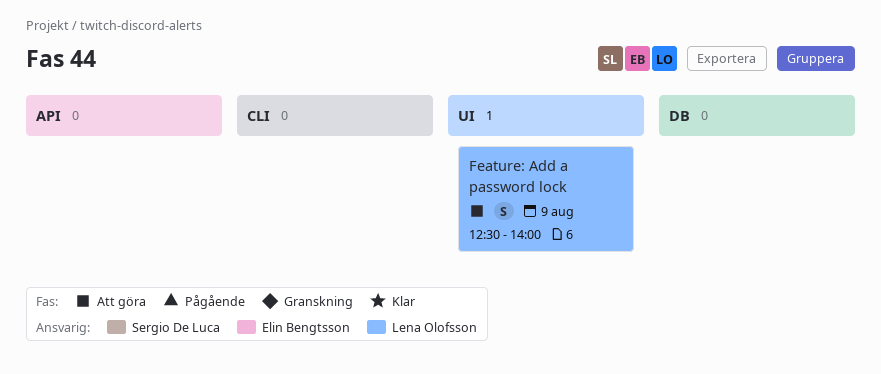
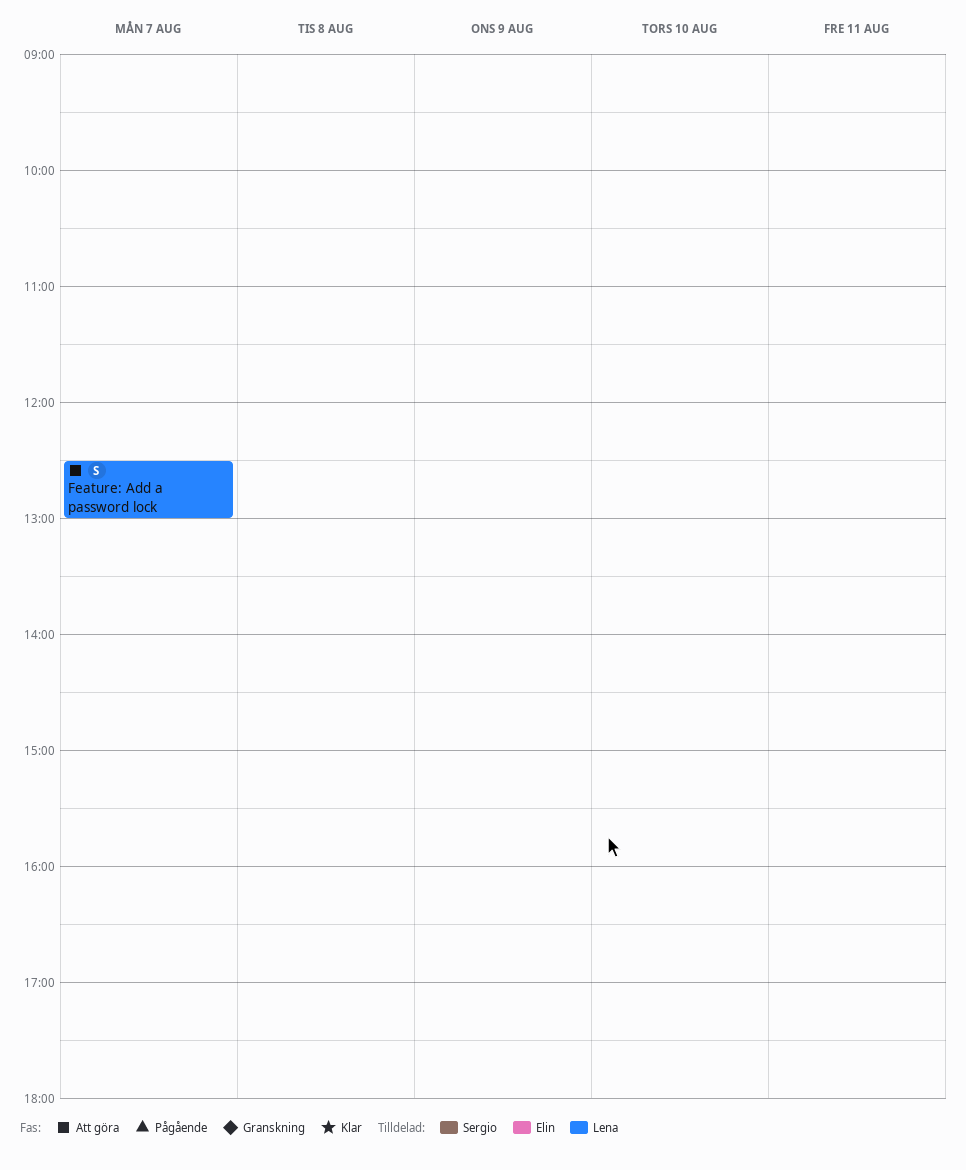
Feature: Add a password lock, day: Aug 9 -> Aug 7
Feature: Add a password lock, ends: 14:00 -> 13:00

